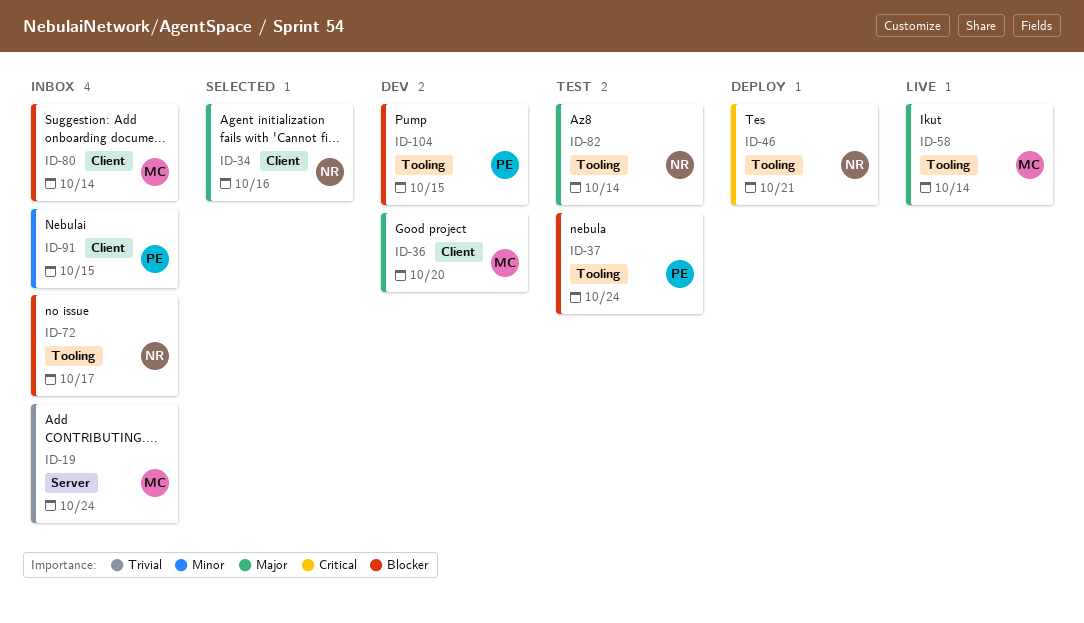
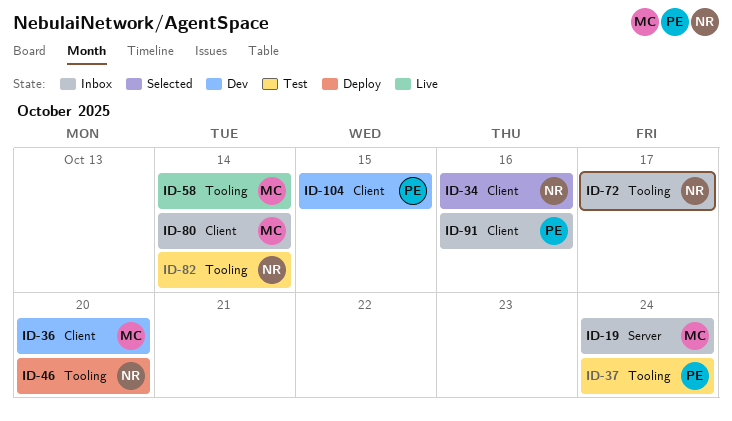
ID-46, due: Oct 21 -> Oct 20
ID-91, due: Oct 15 -> Oct 16
ID-104, label: Tooling -> Client

